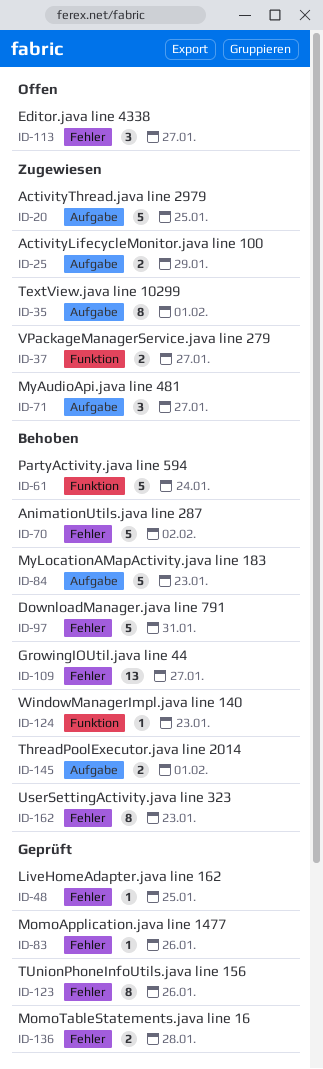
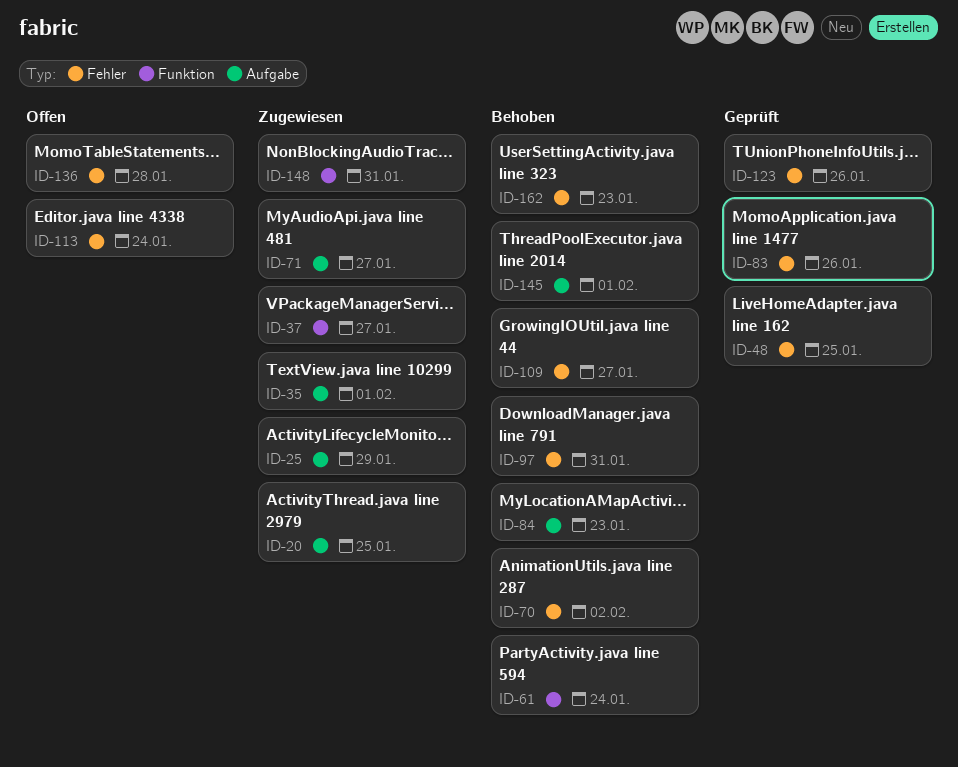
ID-113, due: Jan 27 -> Jan 24
ID-124: present -> none
ID-136, status: Geprüft -> Offen
ID-148: none -> present

